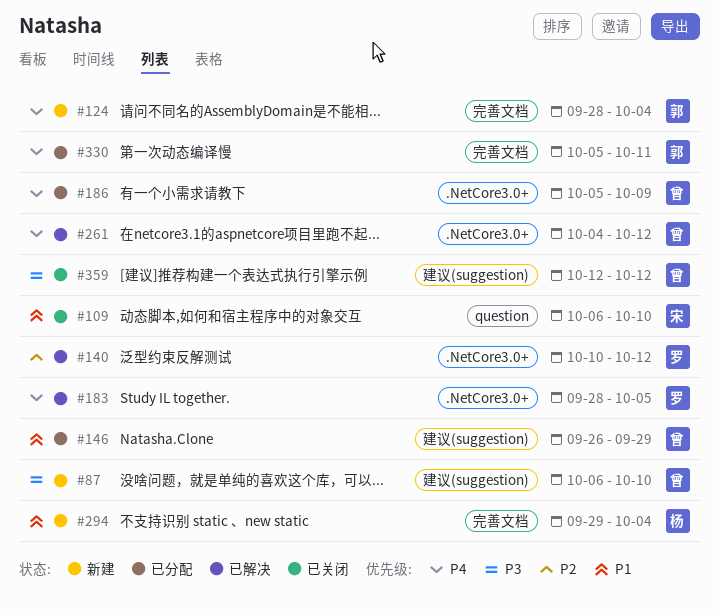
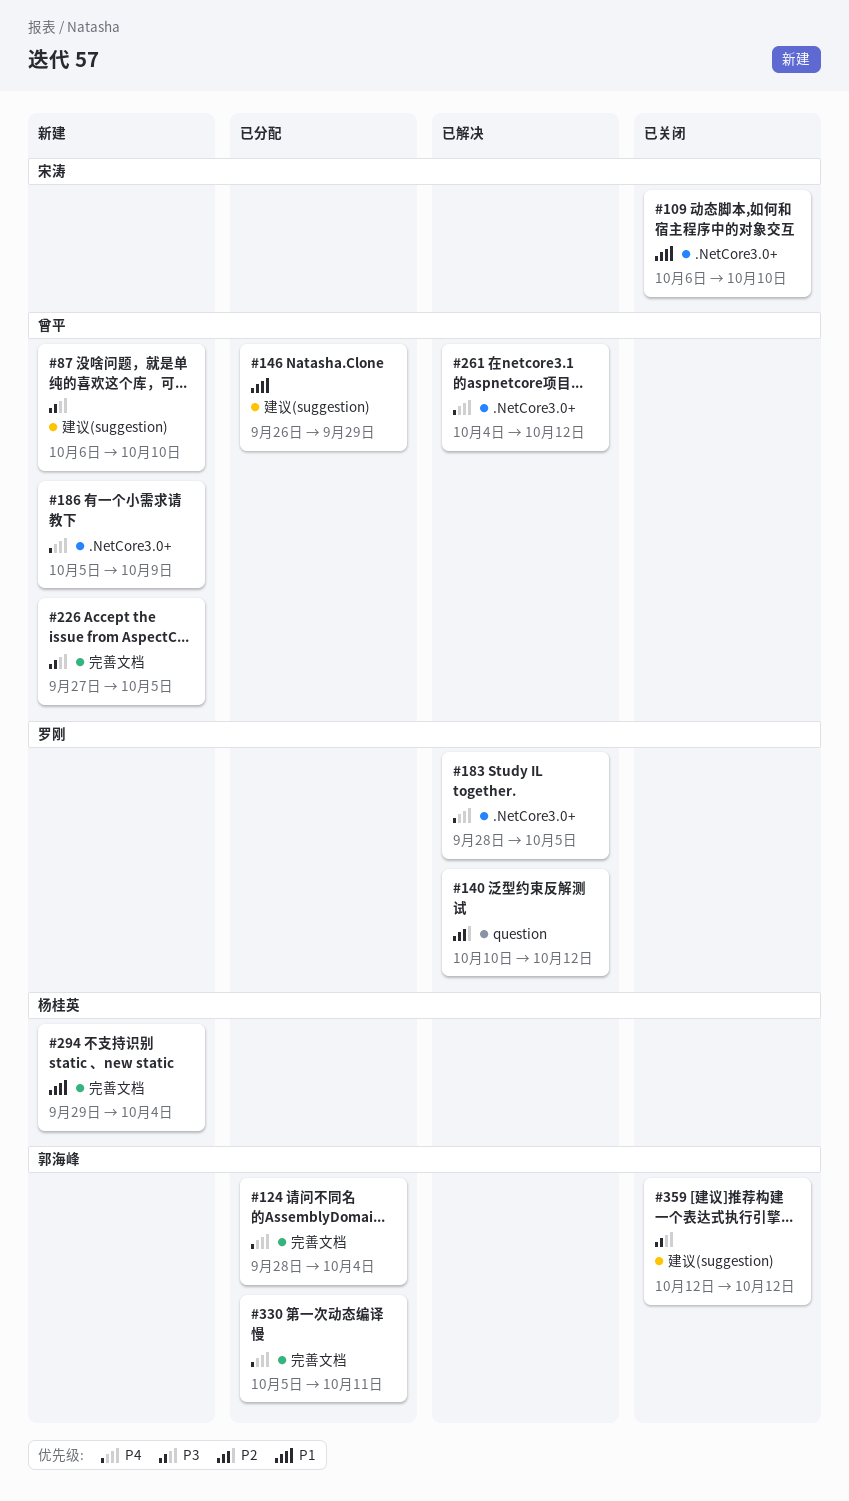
#109, label: question -> .NetCore3.0+
#124, status: 新建 -> 已分配
#140, label: .NetCore3.0+ -> question
#186, status: 已分配 -> 新建
#226: none -> present
#359, owner: 曾平 -> 郭海峰

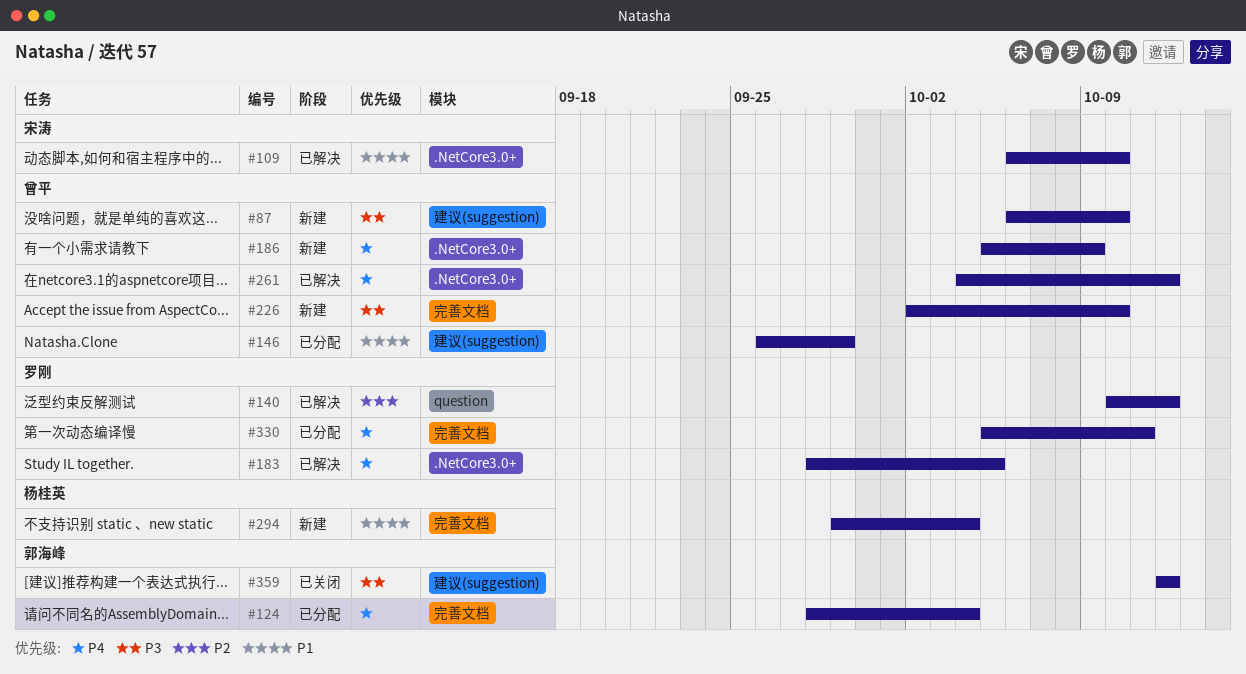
#109, status: 已关闭 -> 已解决
#226, start: Sep 27 -> Oct 2
#226, due: Oct 5 -> Oct 10
#330, owner: 郭海峰 -> 罗刚

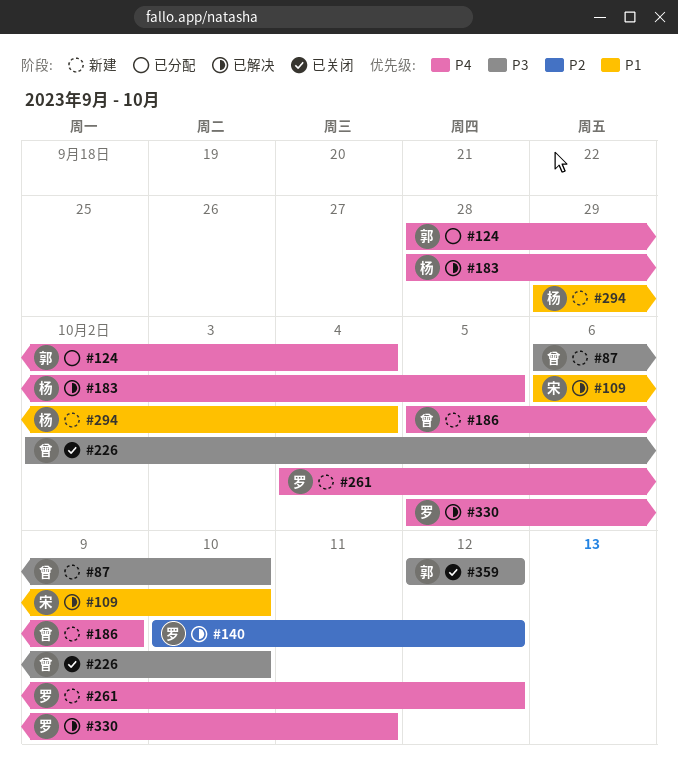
#146: present -> none
#183, owner: 罗刚 -> 杨桂英
#226, status: 新建 -> 已关闭
#261, status: 已解决 -> 新建
#261, owner: 曾平 -> 罗刚
#330, status: 已分配 -> 已解决

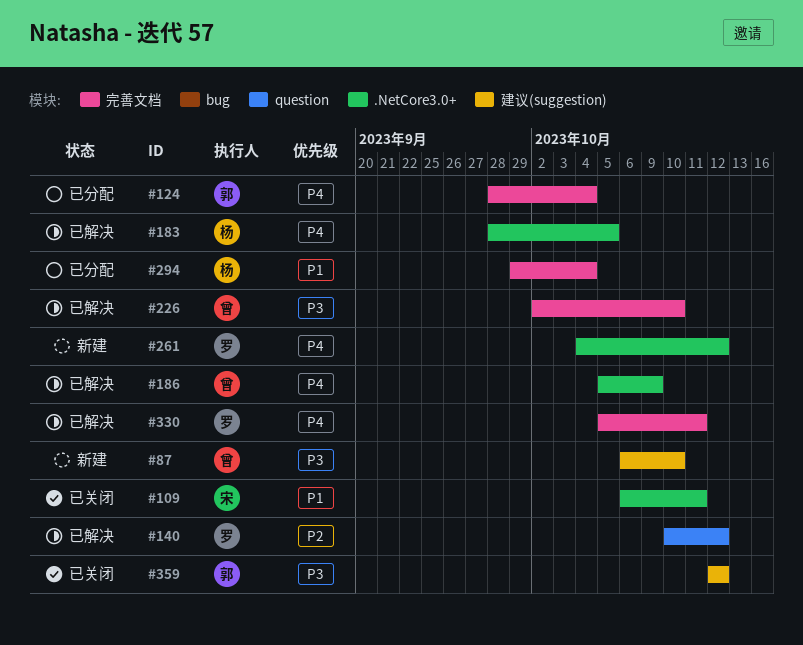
#109, status: 已解决 -> 已关闭
#109, due: Oct 10 -> Oct 11
#186, status: 新建 -> 已解决
#226, status: 已关闭 -> 已解决
#294, status: 新建 -> 已分配

